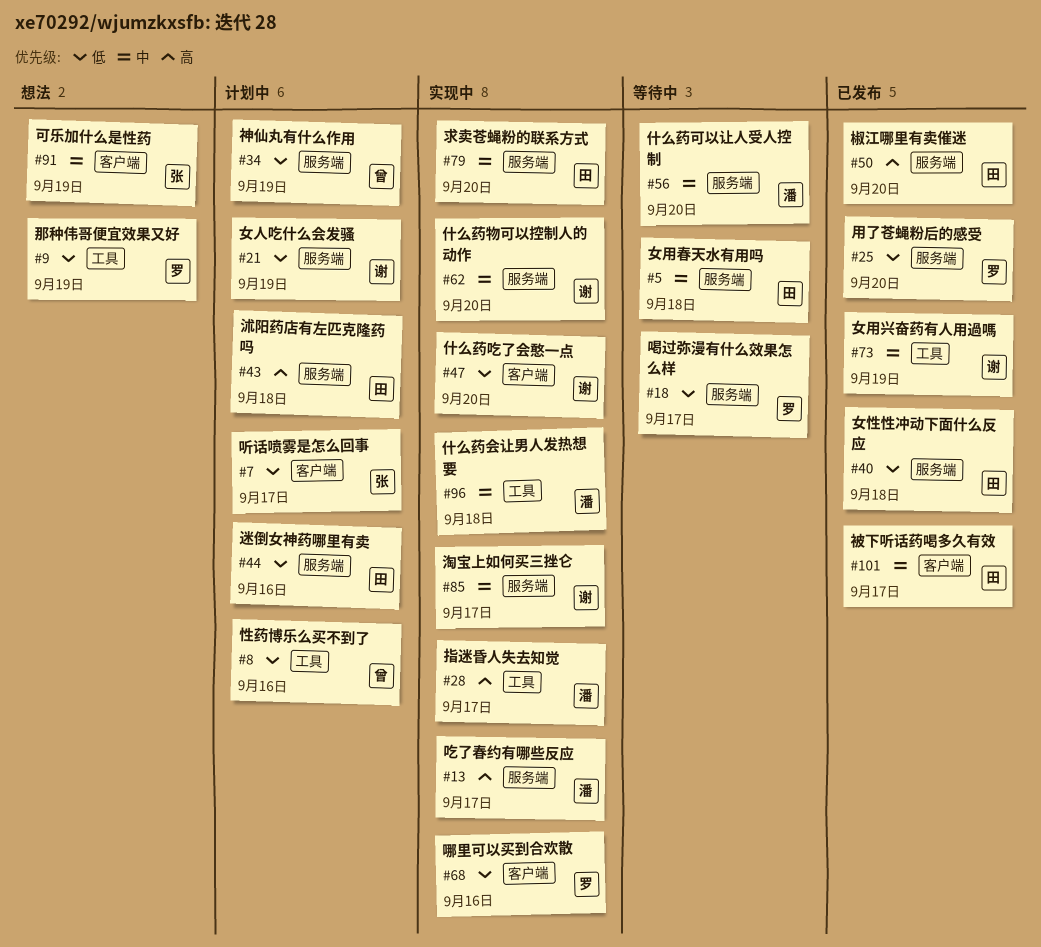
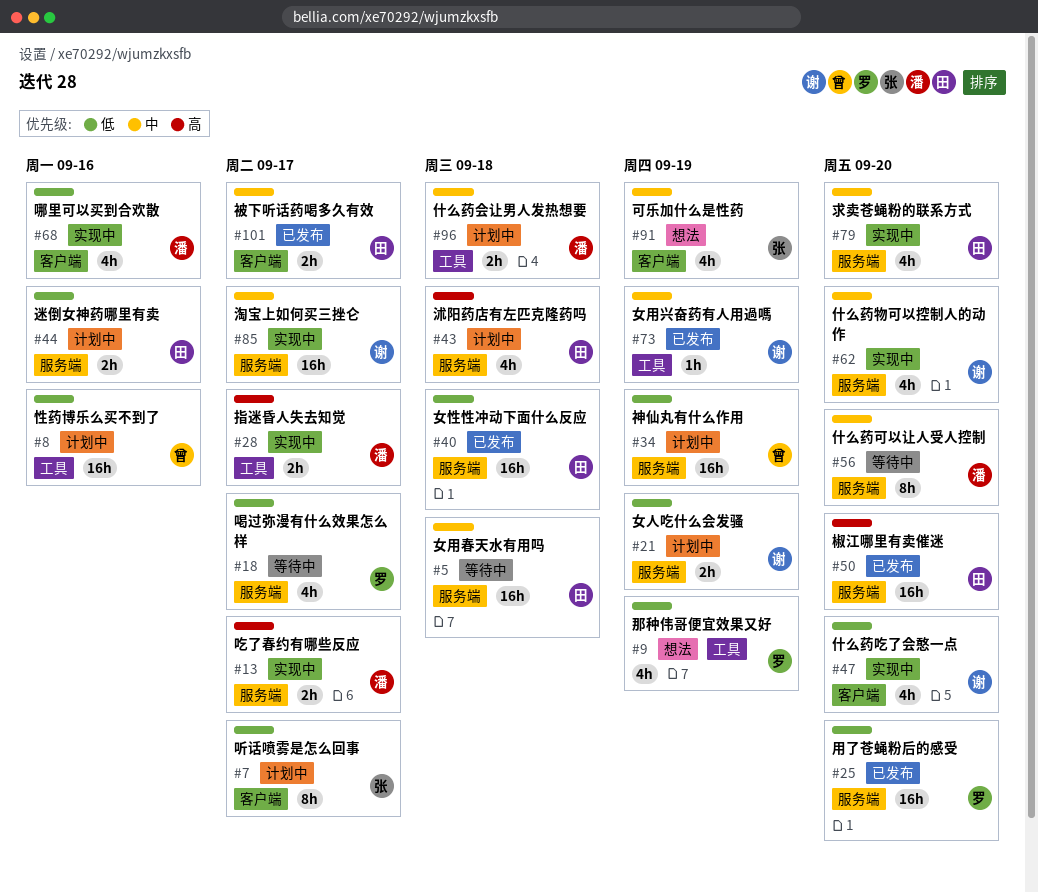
#68, owner: 罗 -> 潘
#96, status: 实现中 -> 计划中

